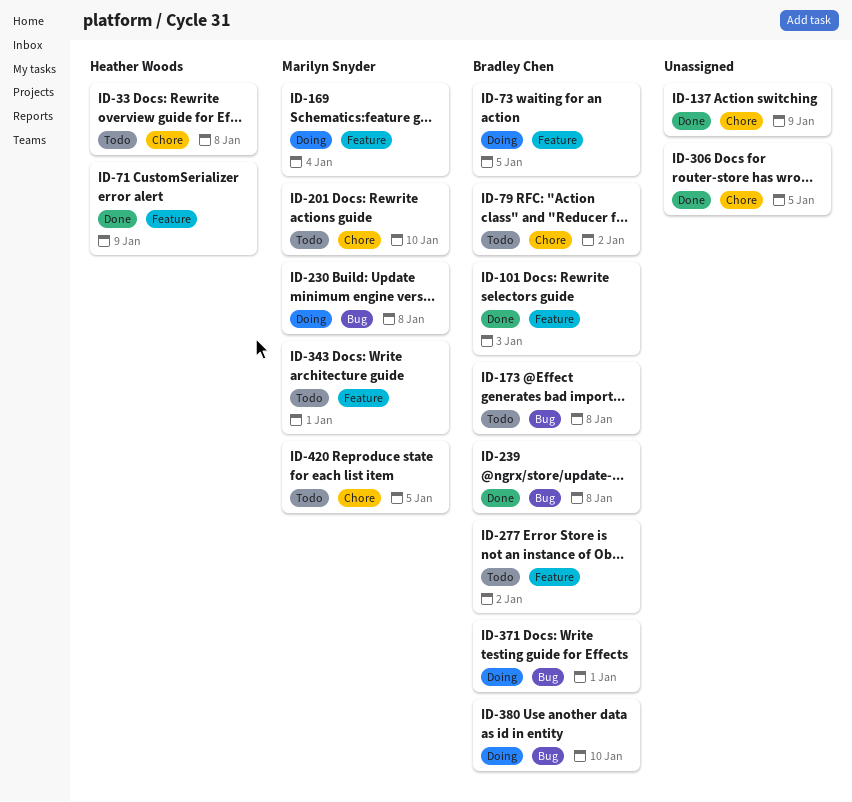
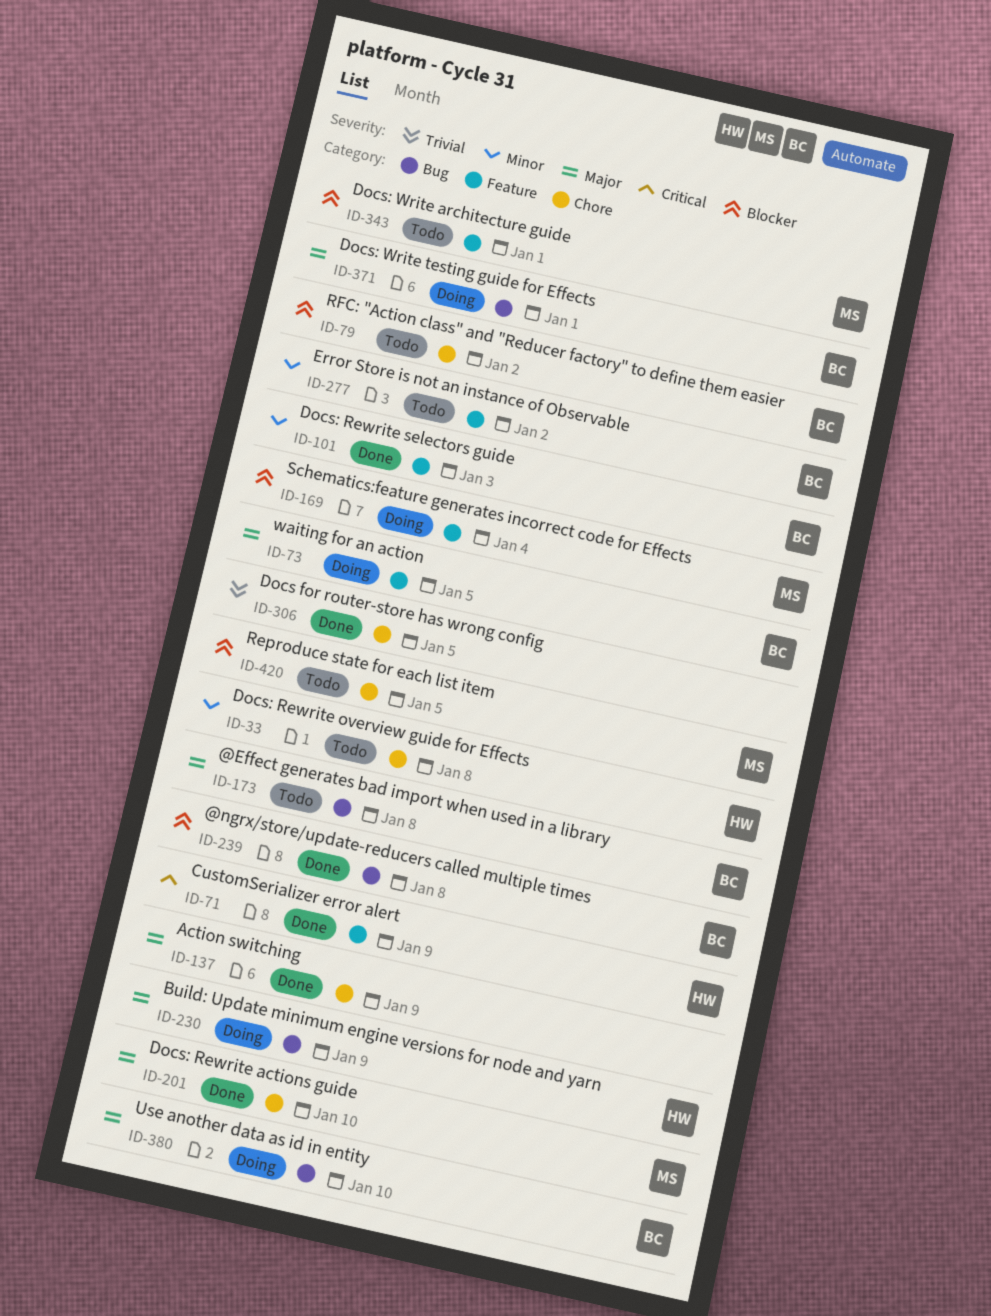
ID-201, status: Todo -> Done
ID-230, owner: Marilyn Snyder -> Heather Woods
ID-230, due: Jan 8 -> Jan 9

